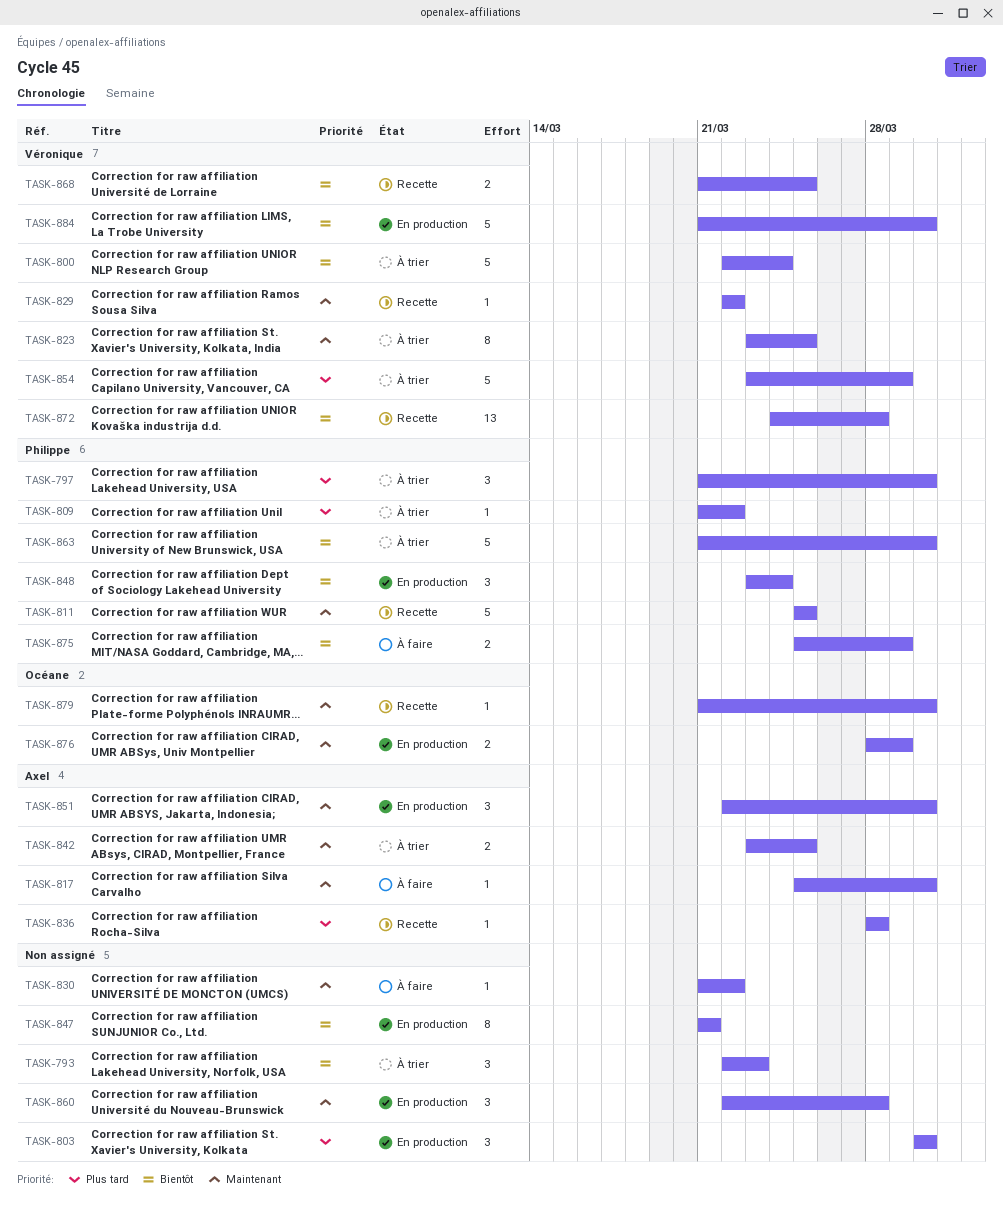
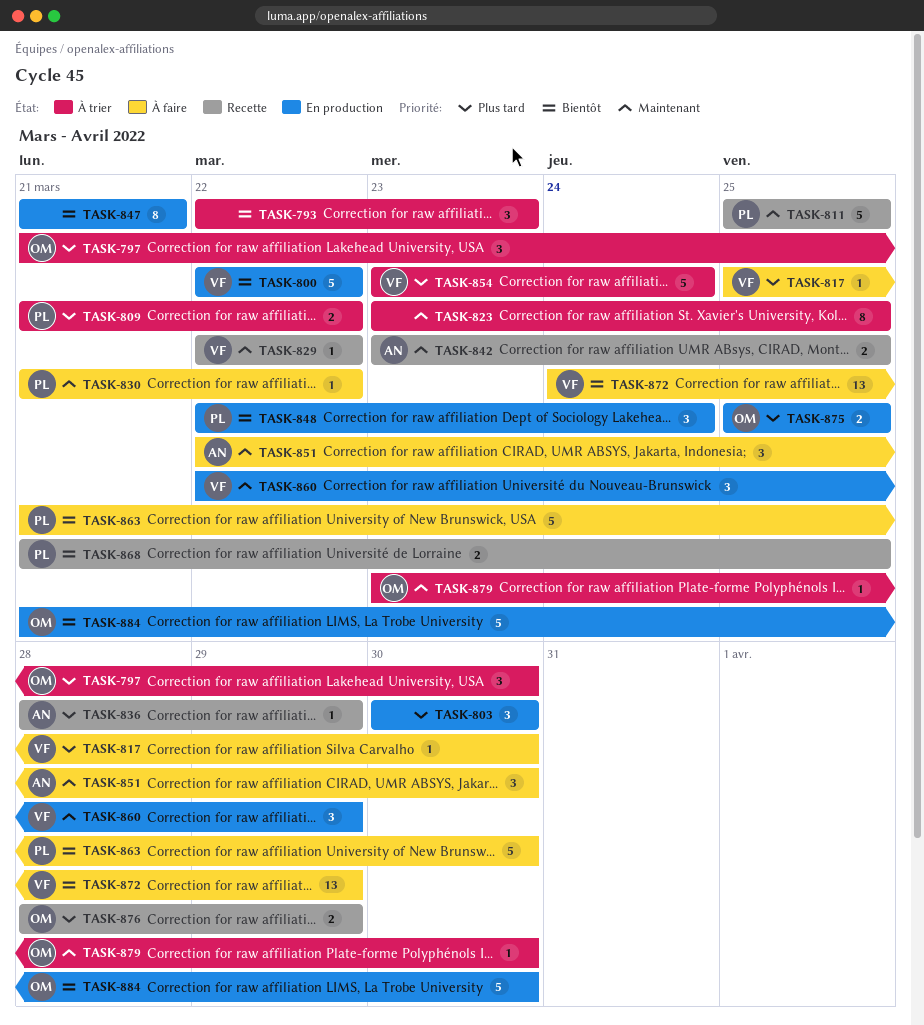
TASK-797, owner: Philippe -> Océane
TASK-800, status: À trier -> En production
TASK-800, due: Mar 24 -> Mar 22
TASK-809, estimate: 1 -> 2
TASK-817, owner: Axel -> Véronique
TASK-817, priority: Maintenant -> Plus tard
TASK-823, owner: Véronique -> none
TASK-830, owner: none -> Philippe
TASK-836, due: Mar 28 -> Mar 29
TASK-842, status: À trier -> Recette
TASK-848, start: Mar 23 -> Mar 22
TASK-851, status: En production -> À faire
TASK-854, due: Mar 29 -> Mar 24
TASK-860, owner: none -> Véronique
TASK-860, due: Mar 28 -> Mar 29
TASK-863, status: À trier -> À faire
TASK-868, owner: Véronique -> Philippe
TASK-872, status: Recette -> À faire
TASK-872, due: Mar 28 -> Mar 29
TASK-875, status: À faire -> En production
TASK-875, owner: Philippe -> Océane
TASK-875, priority: Bientôt -> Plus tard
TASK-875, due: Mar 29 -> Mar 25
TASK-876, status: En production -> Recette
TASK-876, priority: Maintenant -> Plus tard
TASK-879, status: Recette -> À trier
TASK-879, start: Mar 21 -> Mar 23
TASK-884, owner: Véronique -> Océane

